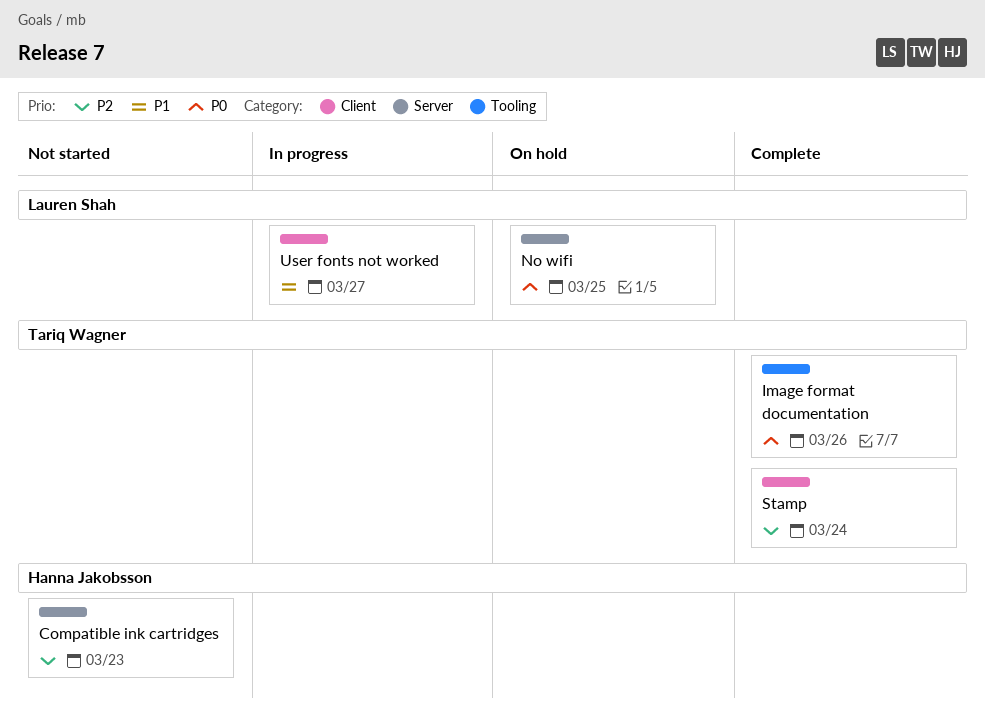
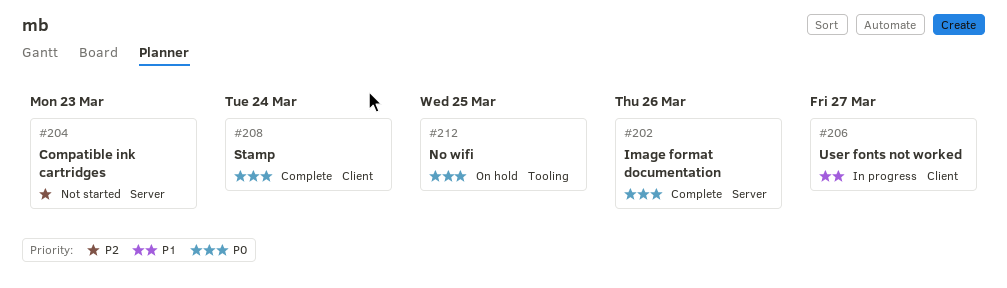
Image format documentation, label: Tooling -> Server
No wifi, label: Server -> Tooling
Stamp, priority: P2 -> P0

